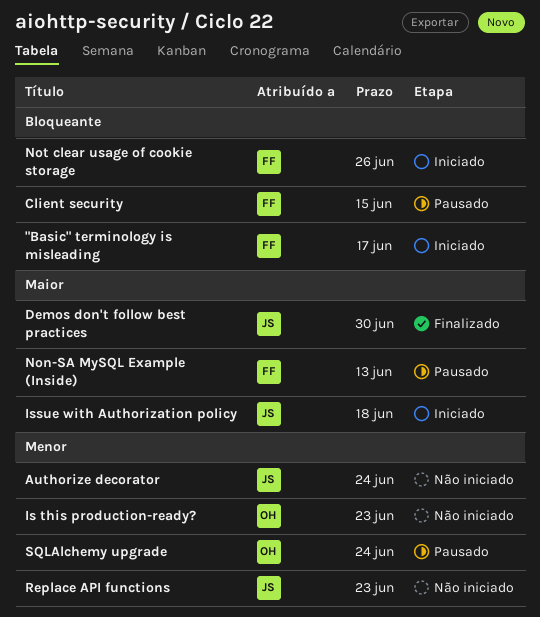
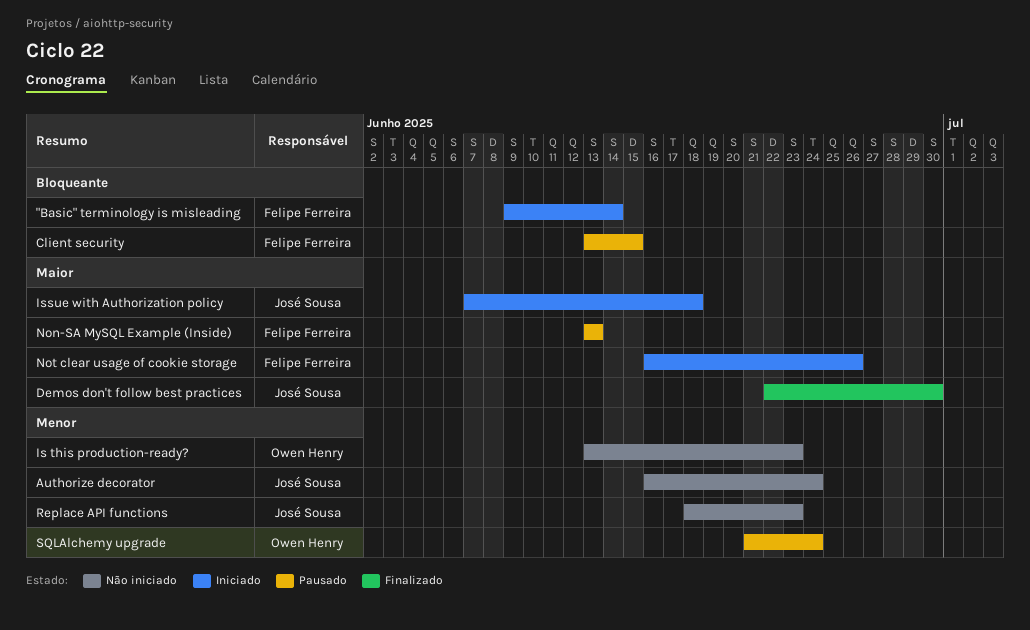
"Basic" terminology is misleading, due: Jun 17 -> Jun 14
Not clear usage of cookie storage, priority: Bloqueante -> Maior

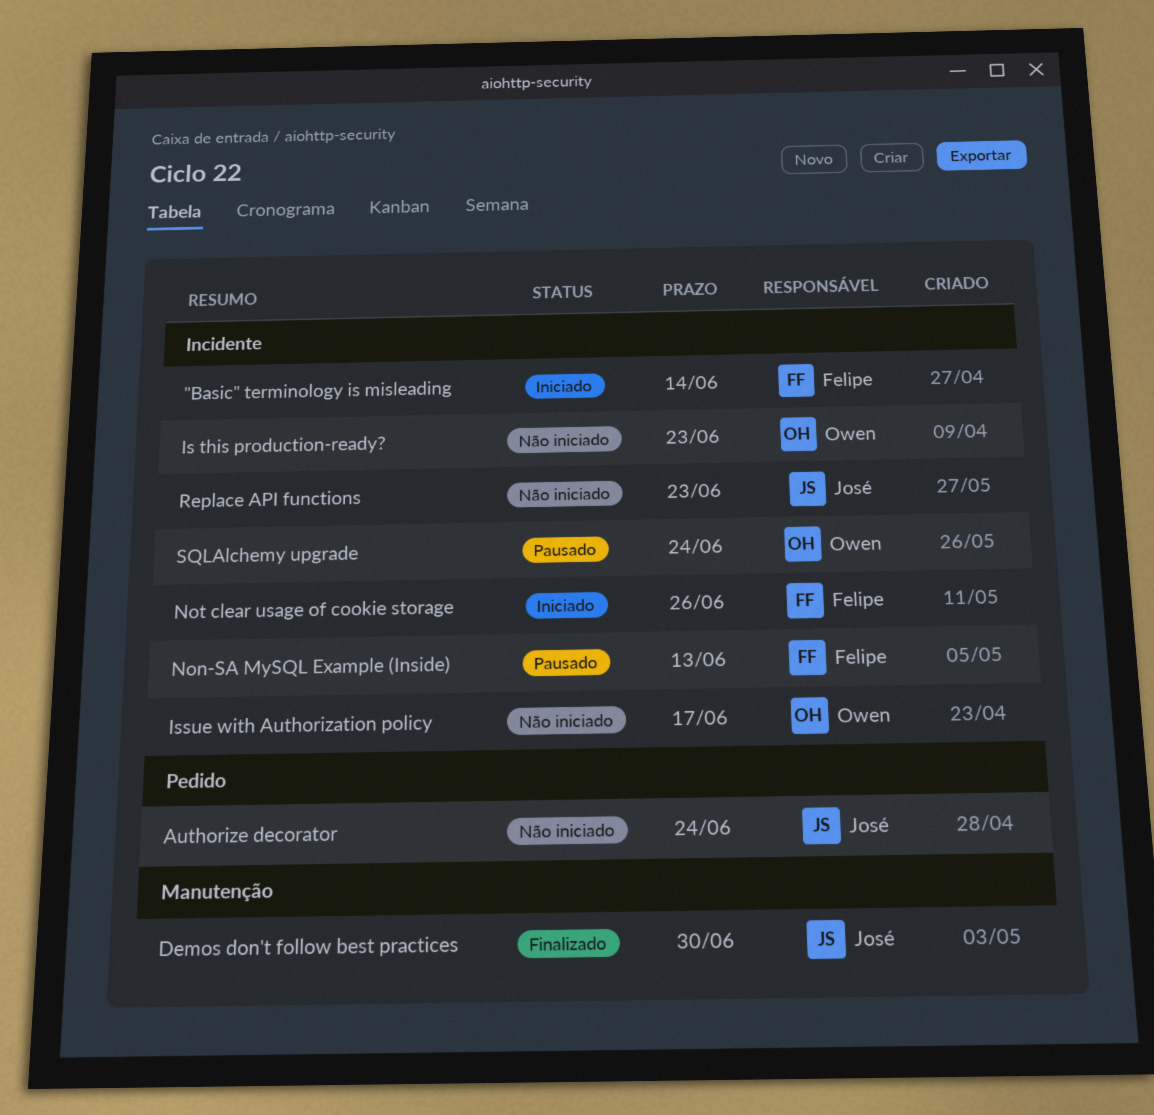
Client security: present -> none
Issue with Authorization policy, status: Iniciado -> Não iniciado
Issue with Authorization policy, owner: José Sousa -> Owen Henry
Issue with Authorization policy, due: Jun 18 -> Jun 17

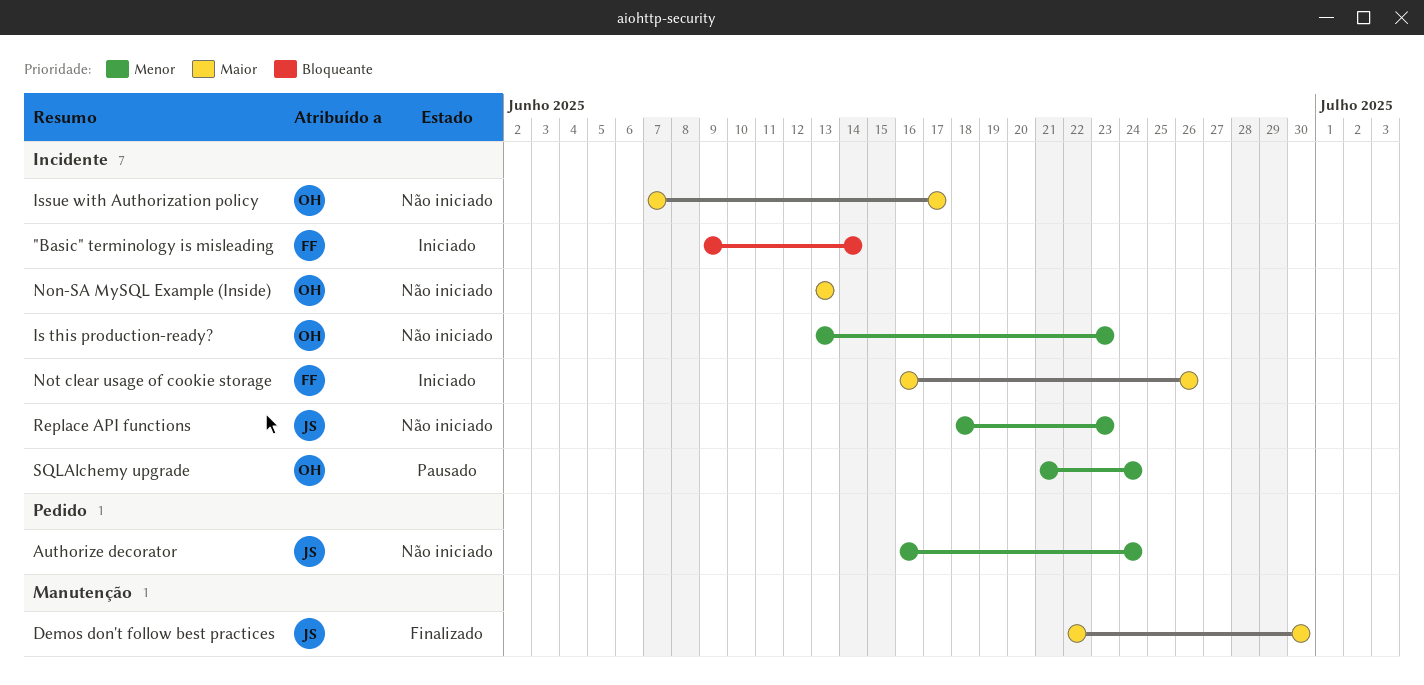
Non-SA MySQL Example (Inside), status: Pausado -> Não iniciado
Non-SA MySQL Example (Inside), owner: Felipe -> Owen

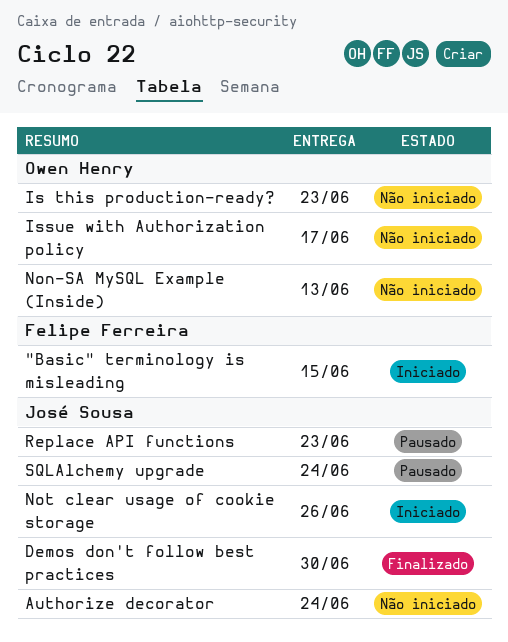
"Basic" terminology is misleading, due: Jun 14 -> Jun 15
Not clear usage of cookie storage, owner: Felipe Ferreira -> José Sousa
Replace API functions, status: Não iniciado -> Pausado
SQLAlchemy upgrade, owner: Owen Henry -> José Sousa

